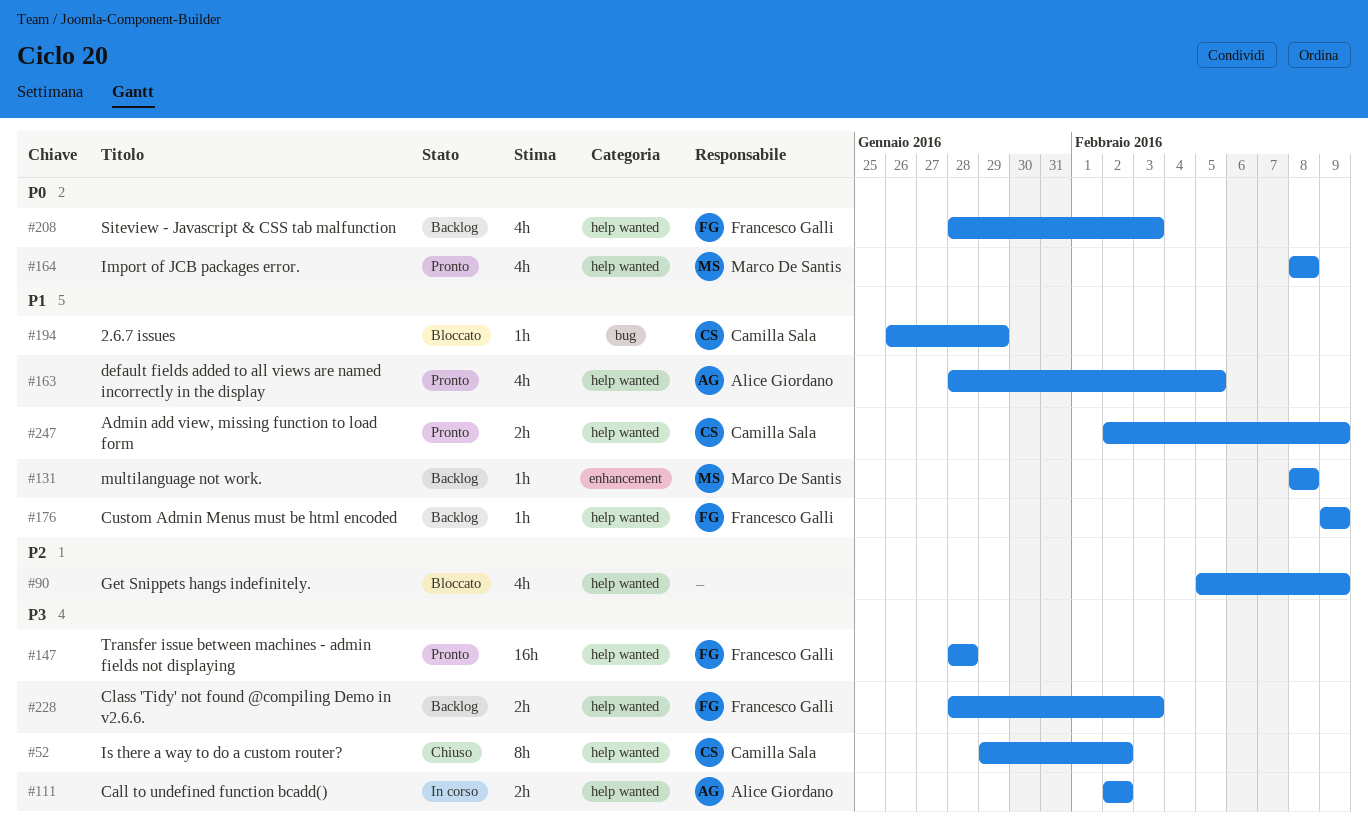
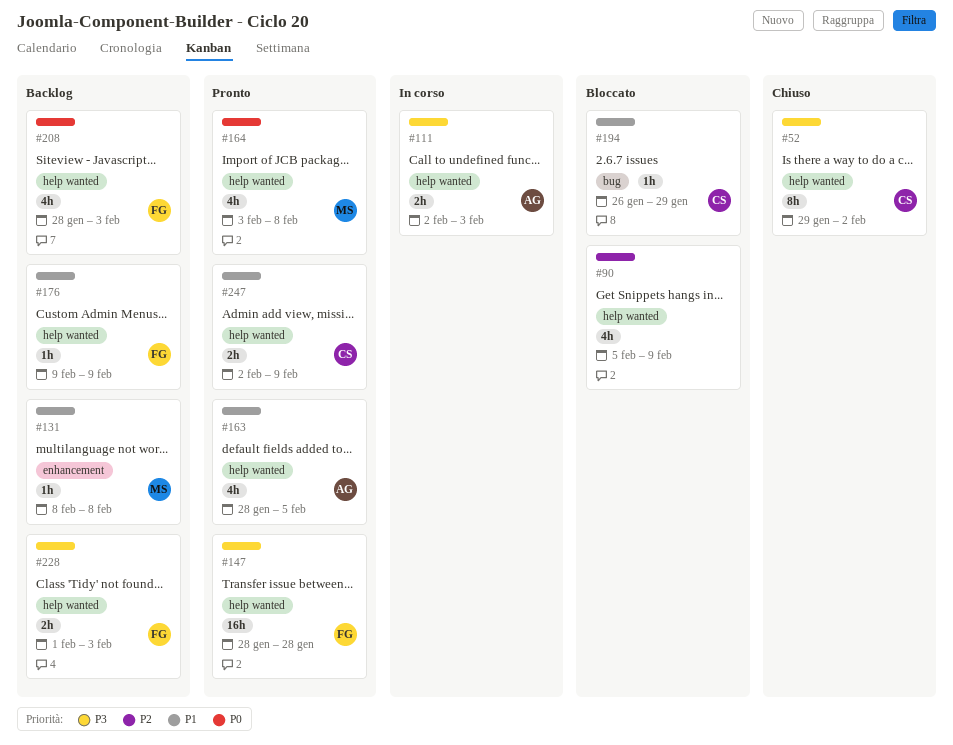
#111, due: Feb 2 -> Feb 3
#164, start: Feb 8 -> Feb 3
#228, start: Jan 28 -> Feb 1

